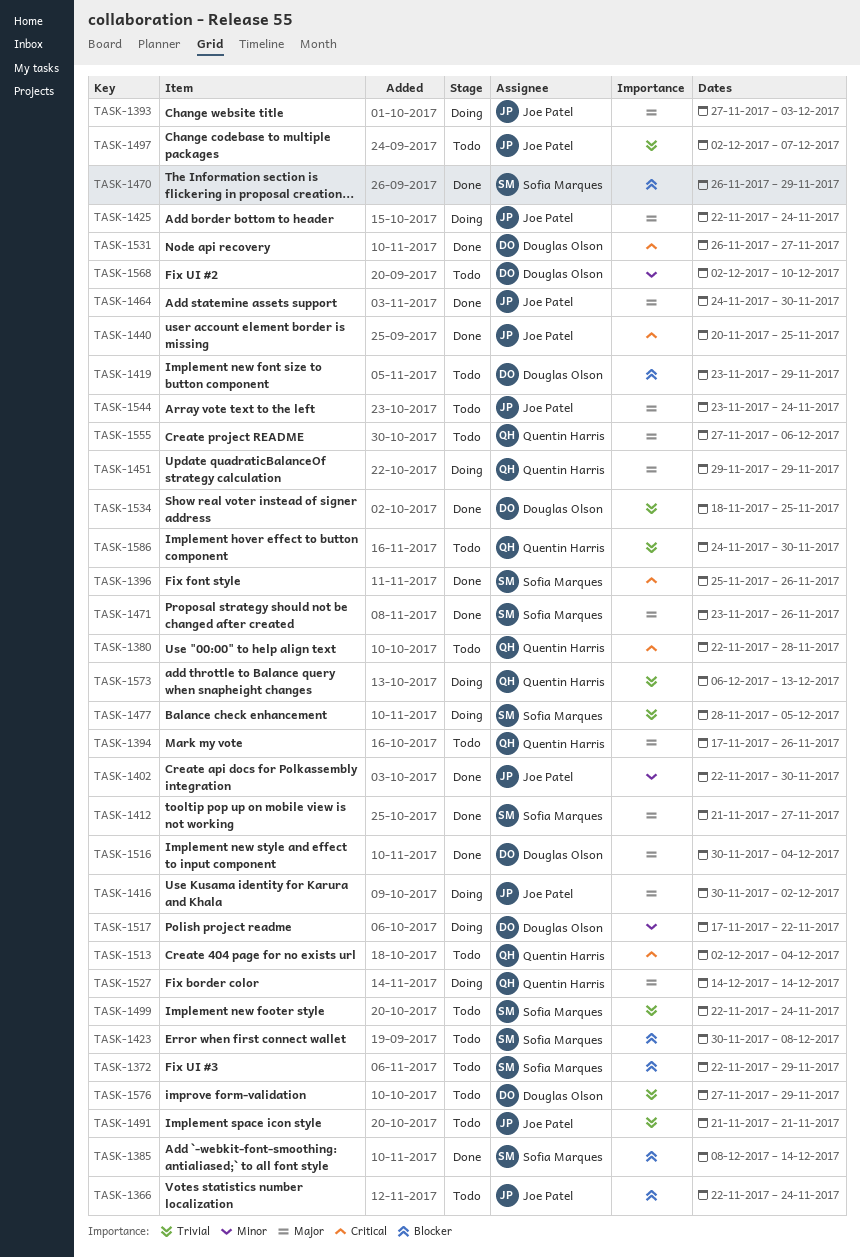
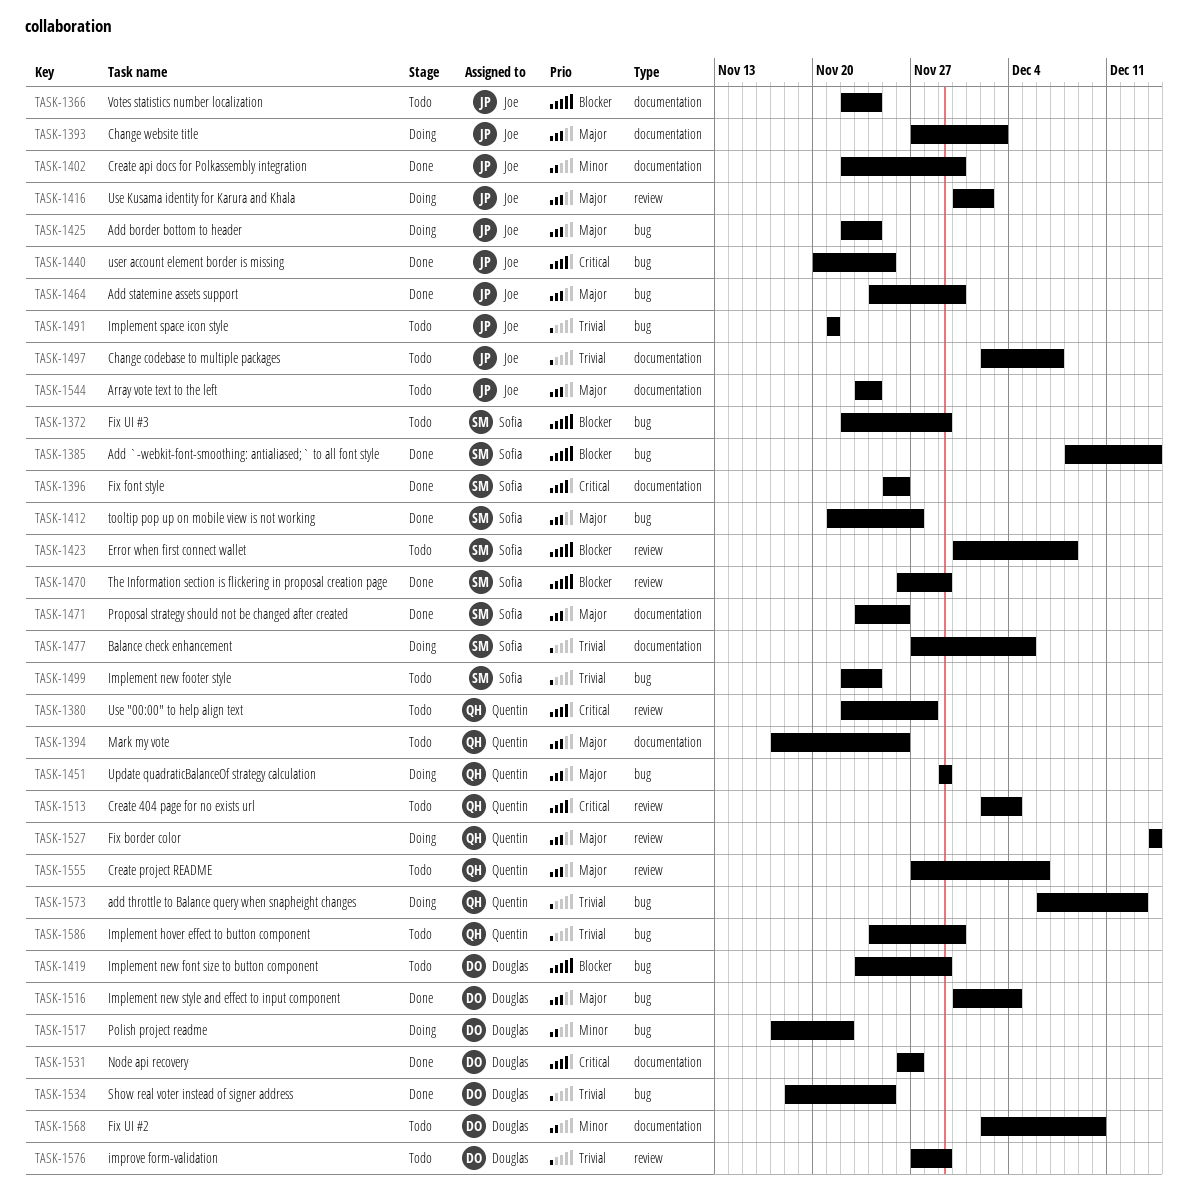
TASK-1477, start: Nov 28 -> Nov 27

